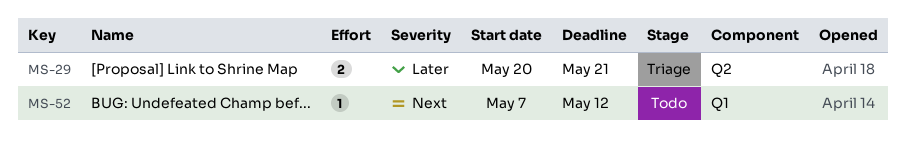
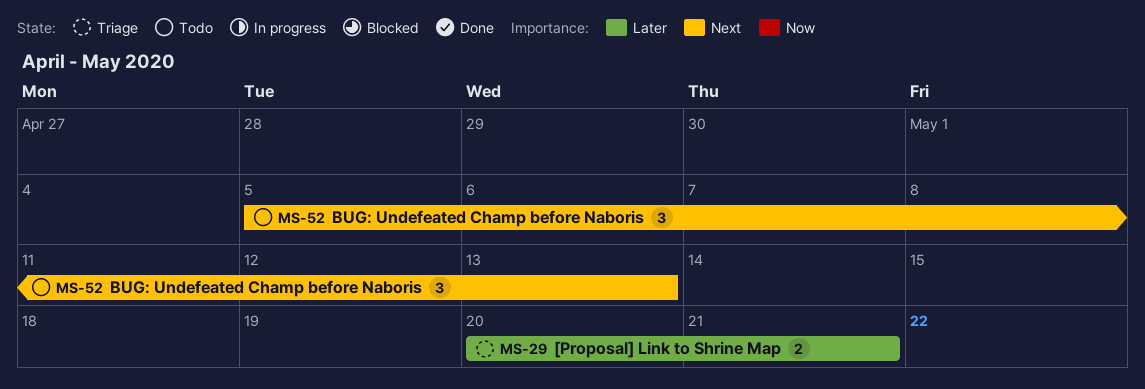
MS-52, estimate: 1 -> 3
MS-52, start: May 7 -> May 5
MS-52, due: May 12 -> May 13

